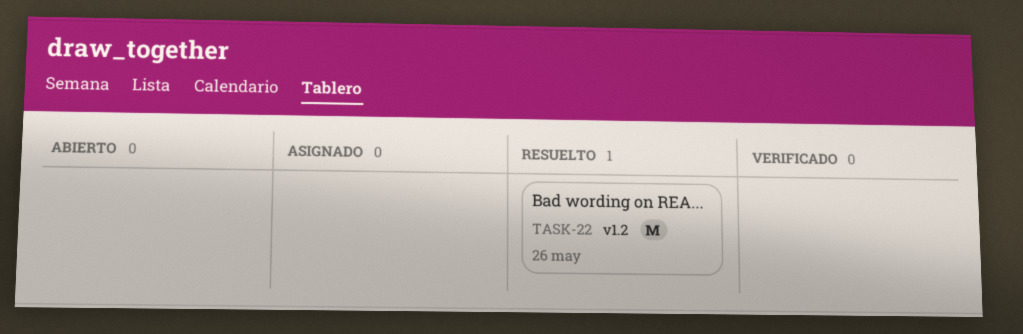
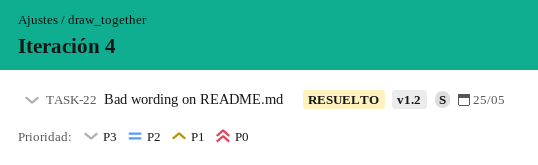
TASK-22, estimate: M -> S
TASK-22, due: May 26 -> May 25

